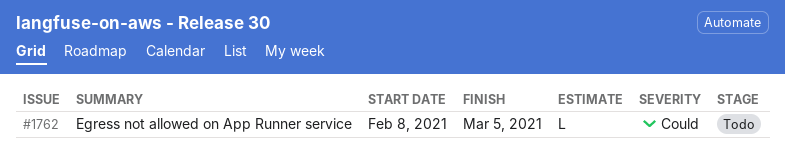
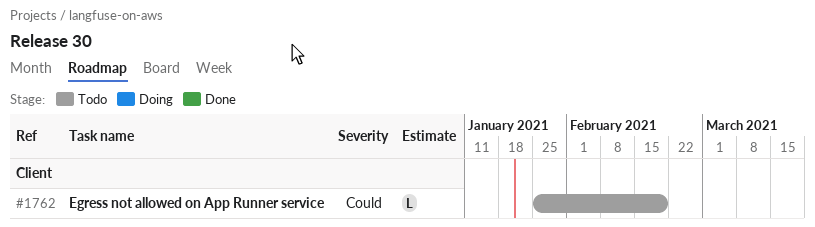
#1762, start: Feb 8 -> Jan 25
#1762, due: Mar 5 -> Feb 19

